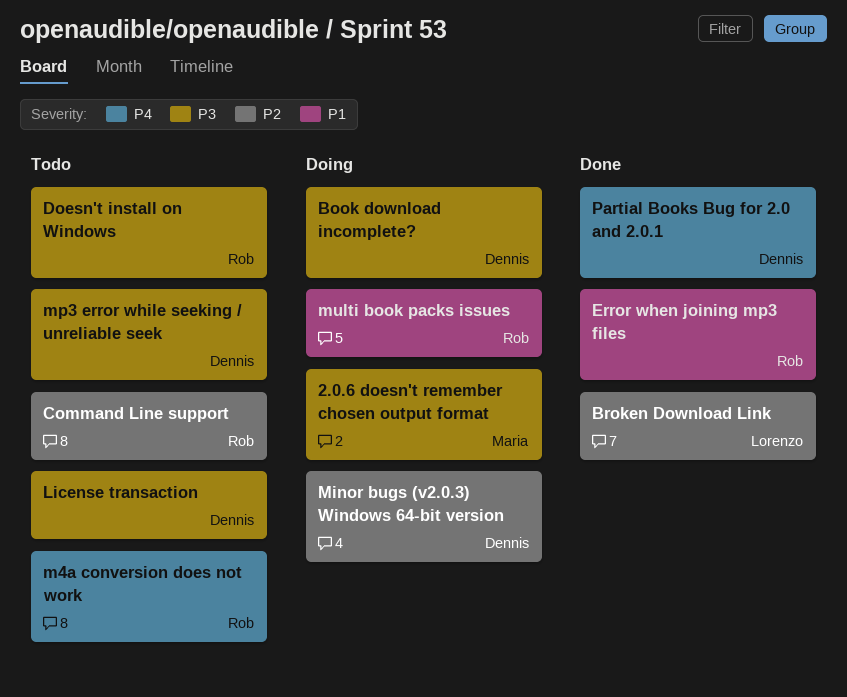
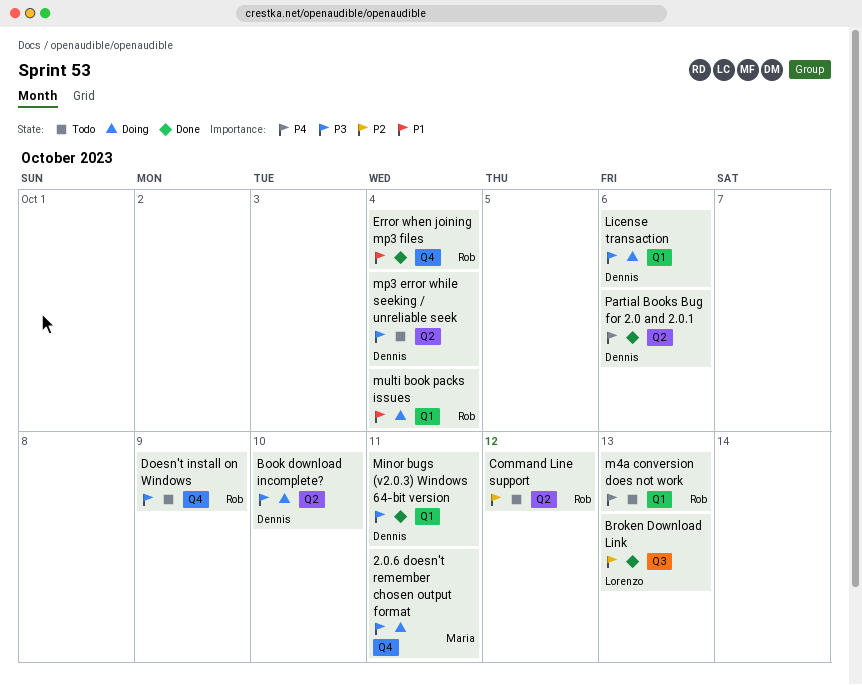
License transaction, status: Todo -> Doing
Minor bugs (v2.0.3) Windows 64-bit version, status: Doing -> Done
Minor bugs (v2.0.3) Windows 64-bit version, priority: P2 -> P3

